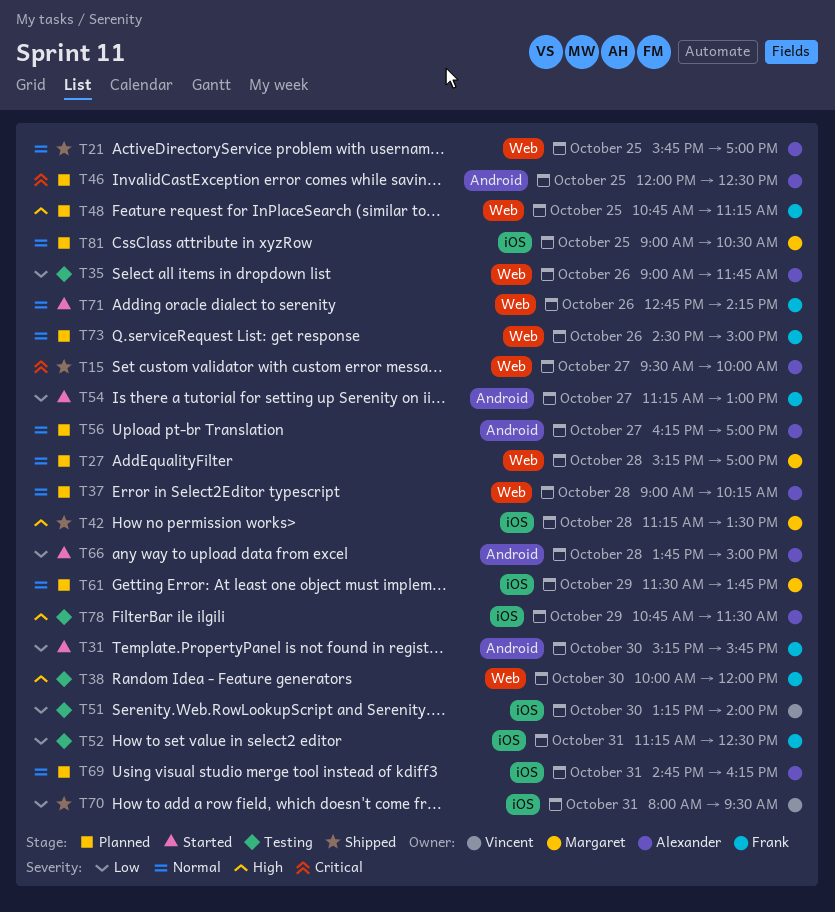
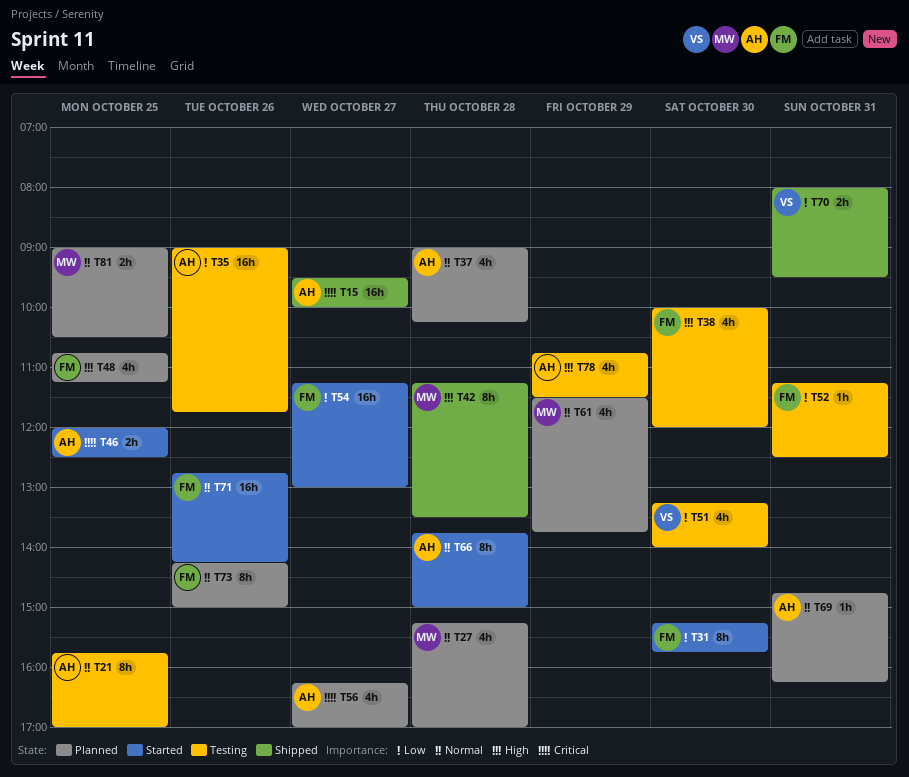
T21, status: Shipped -> Testing
T46, status: Planned -> Started
T56, priority: Normal -> Critical
T66, priority: Low -> Normal
T73, begins: 14:30 -> 14:15

